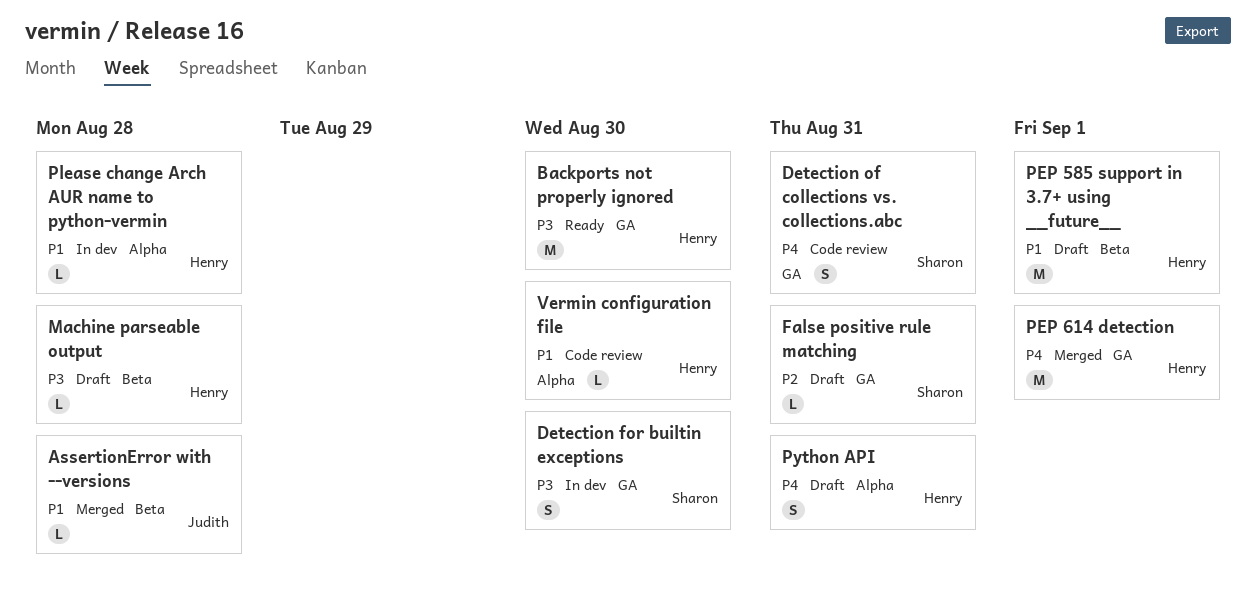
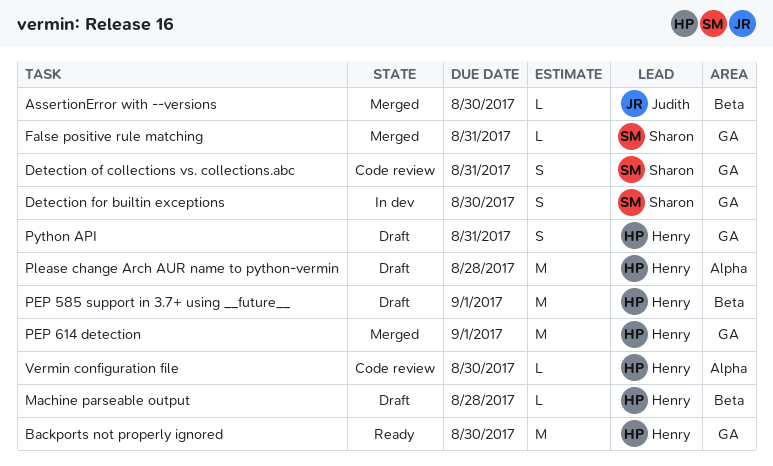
AssertionError with --versions, due: Aug 28 -> Aug 30
False positive rule matching, status: Draft -> Merged
Please change Arch AUR name to python-vermin, status: In dev -> Draft
Please change Arch AUR name to python-vermin, estimate: L -> M
Python API, label: Alpha -> GA

